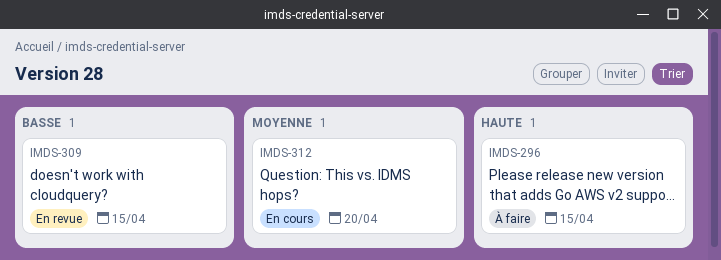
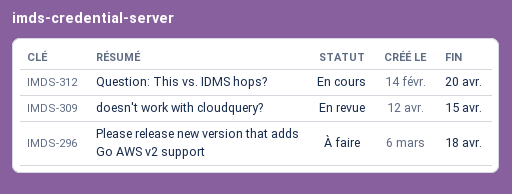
IMDS-296, due: Apr 15 -> Apr 18

